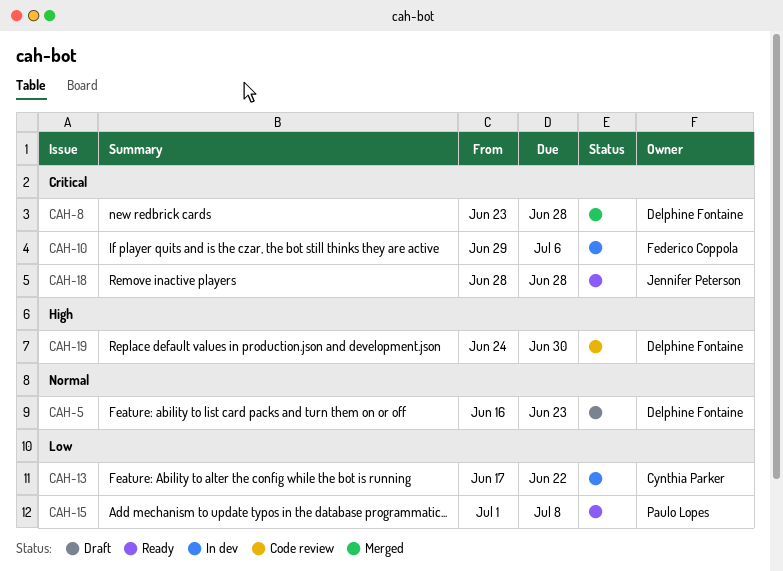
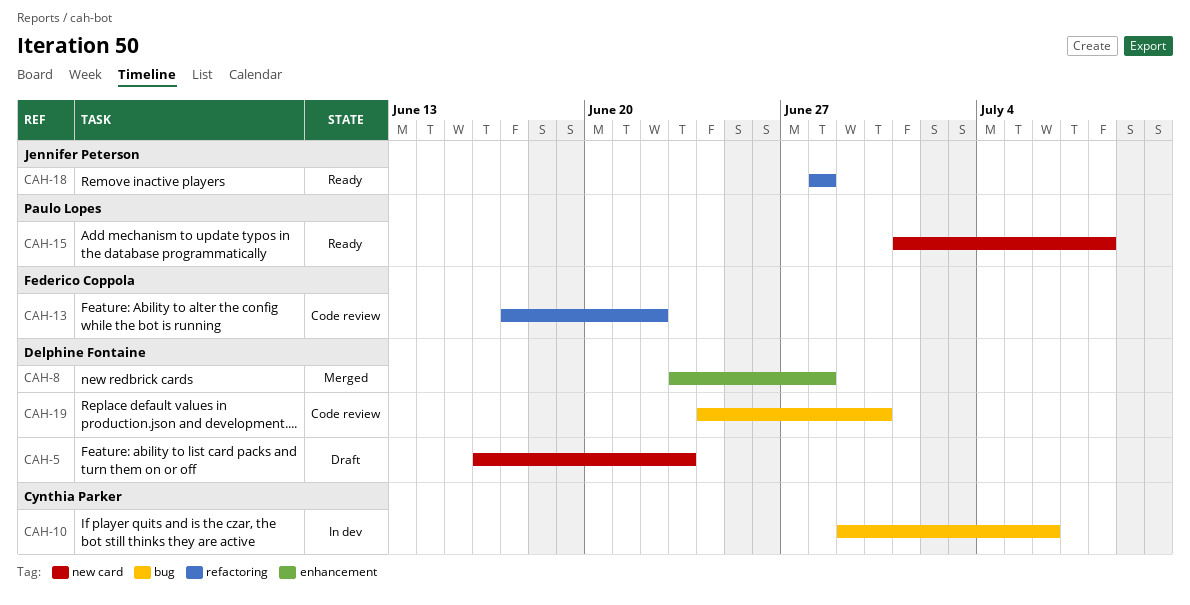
CAH-10, owner: Federico Coppola -> Cynthia Parker
CAH-13, status: In dev -> Code review
CAH-13, owner: Cynthia Parker -> Federico Coppola

